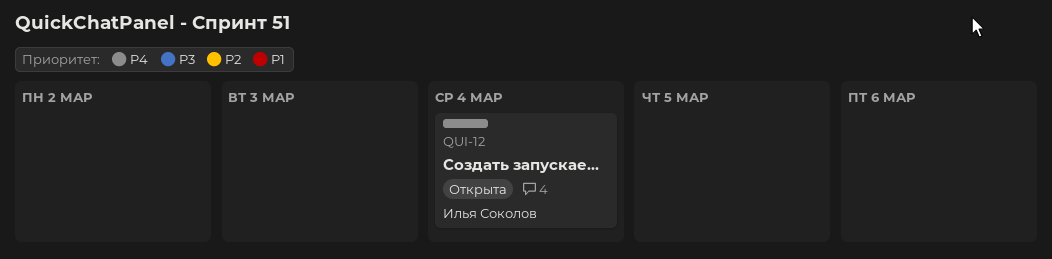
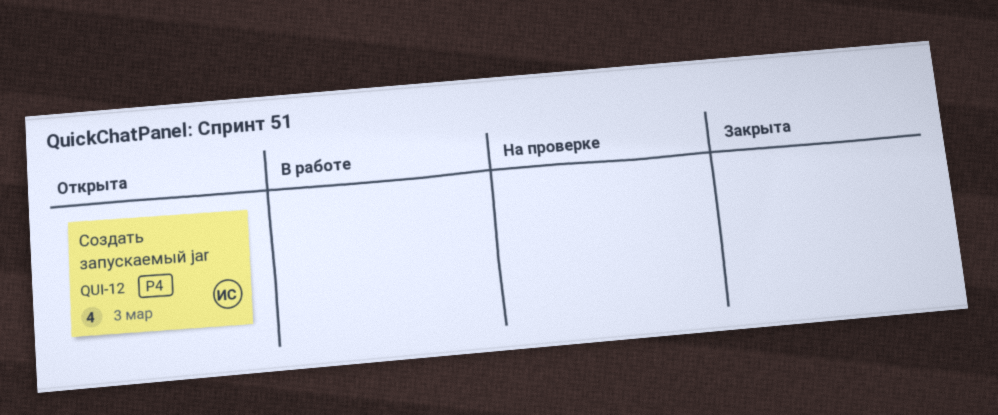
QUI-12, due: Mar 4 -> Mar 3

